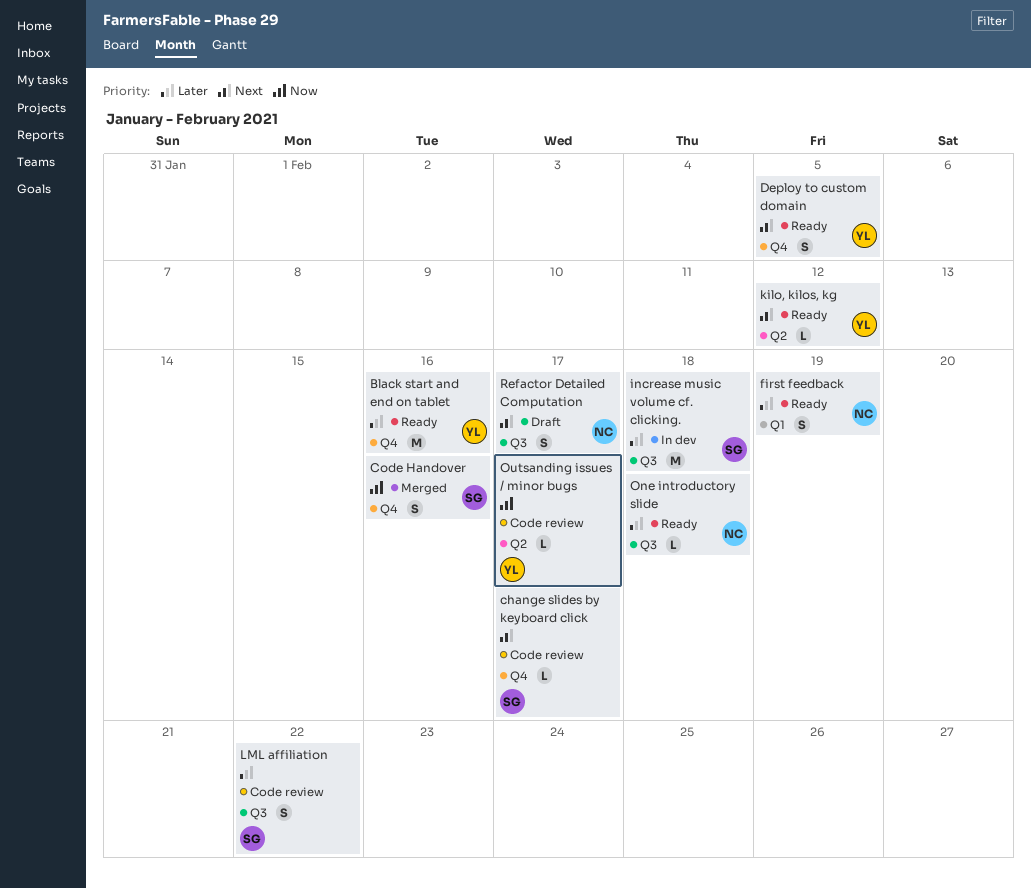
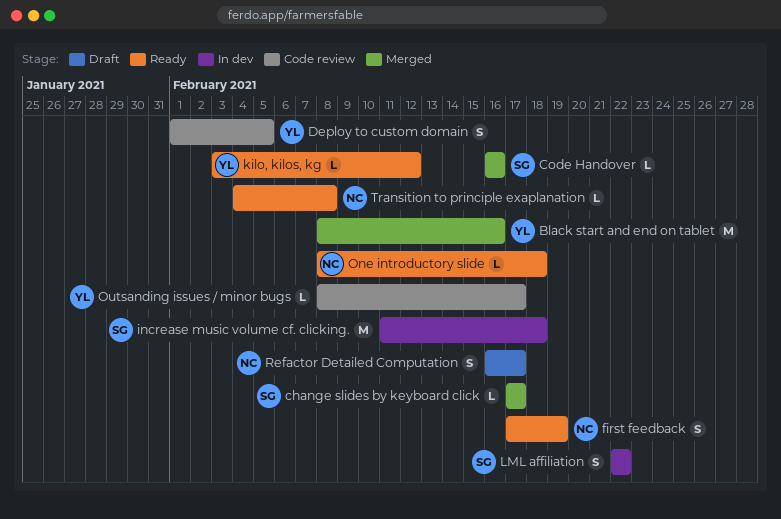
Black start and end on tablet, status: Ready -> Merged
change slides by keyboard click, status: Code review -> Merged
Code Handover, estimate: S -> L
Deploy to custom domain, status: Ready -> Code review
LML affiliation, status: Code review -> In dev
Transition to principle exaplanation: none -> present

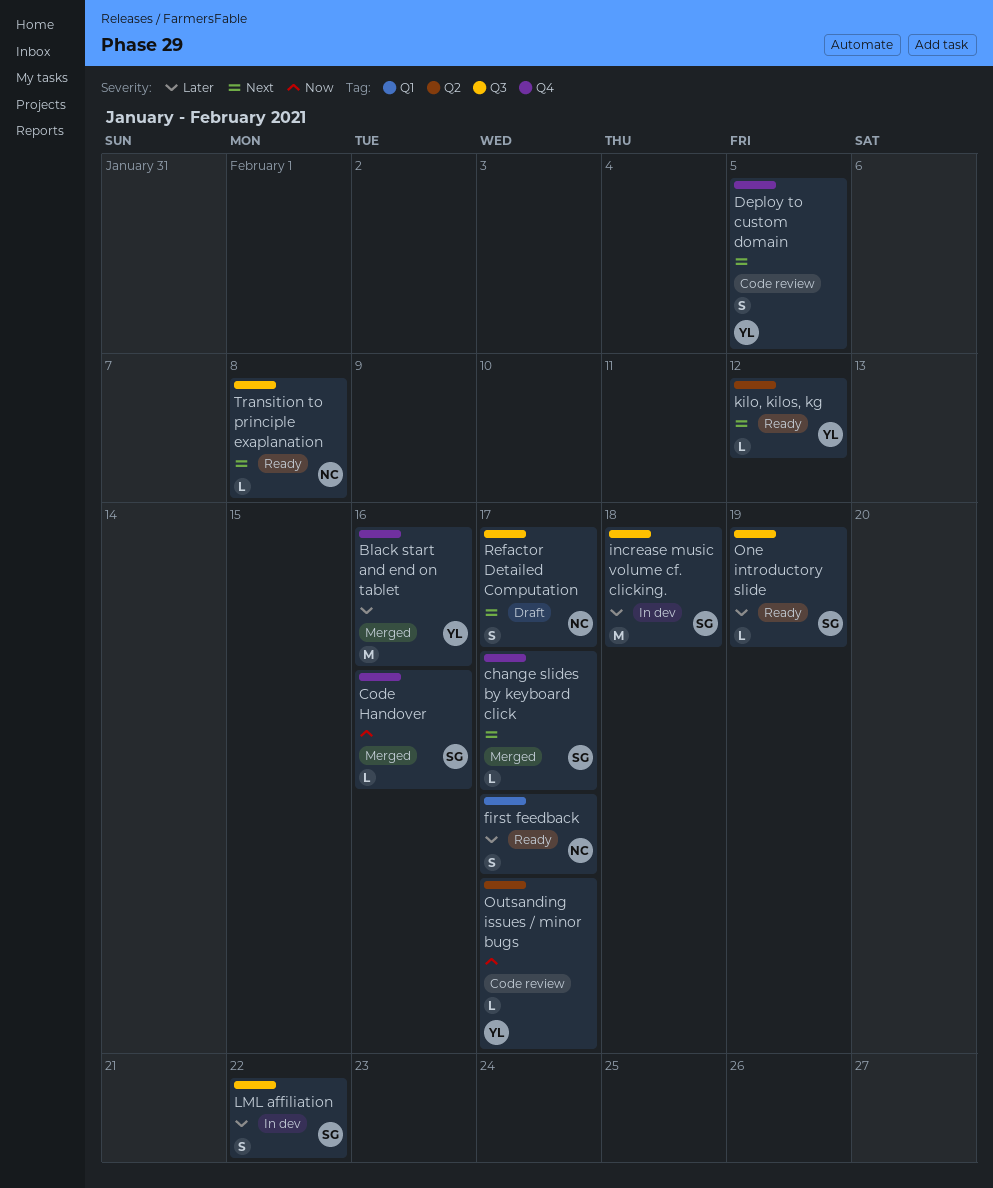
first feedback, due: Feb 19 -> Feb 17
One introductory slide, owner: NC -> SG
One introductory slide, due: Feb 18 -> Feb 19

